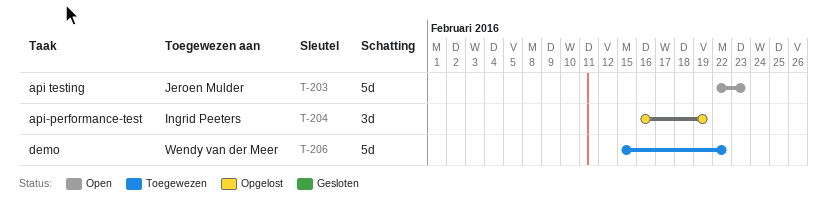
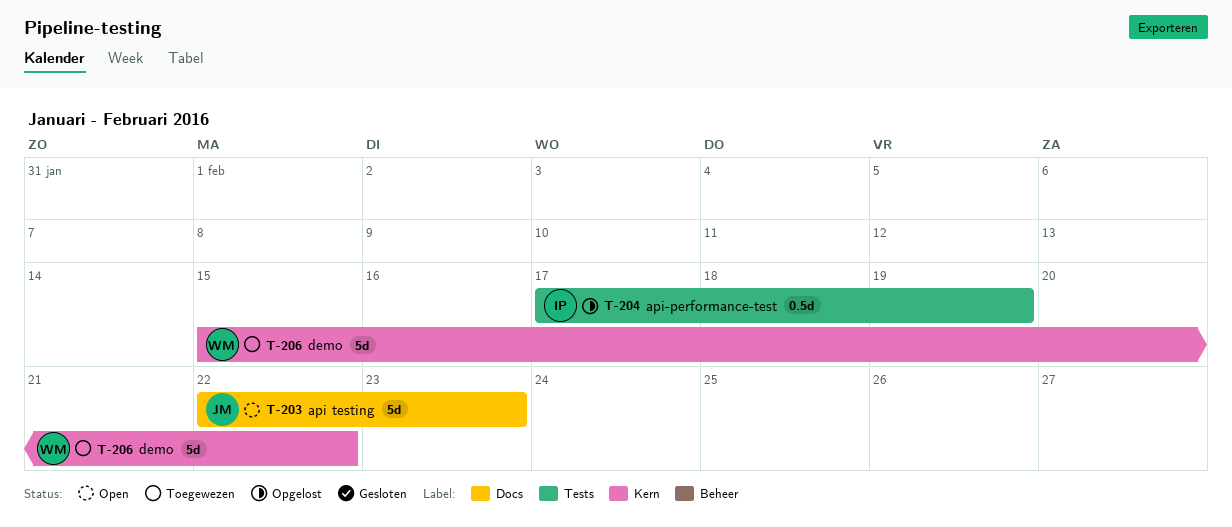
T-204, estimate: 3d -> 0.5d
T-204, start: Feb 16 -> Feb 17

